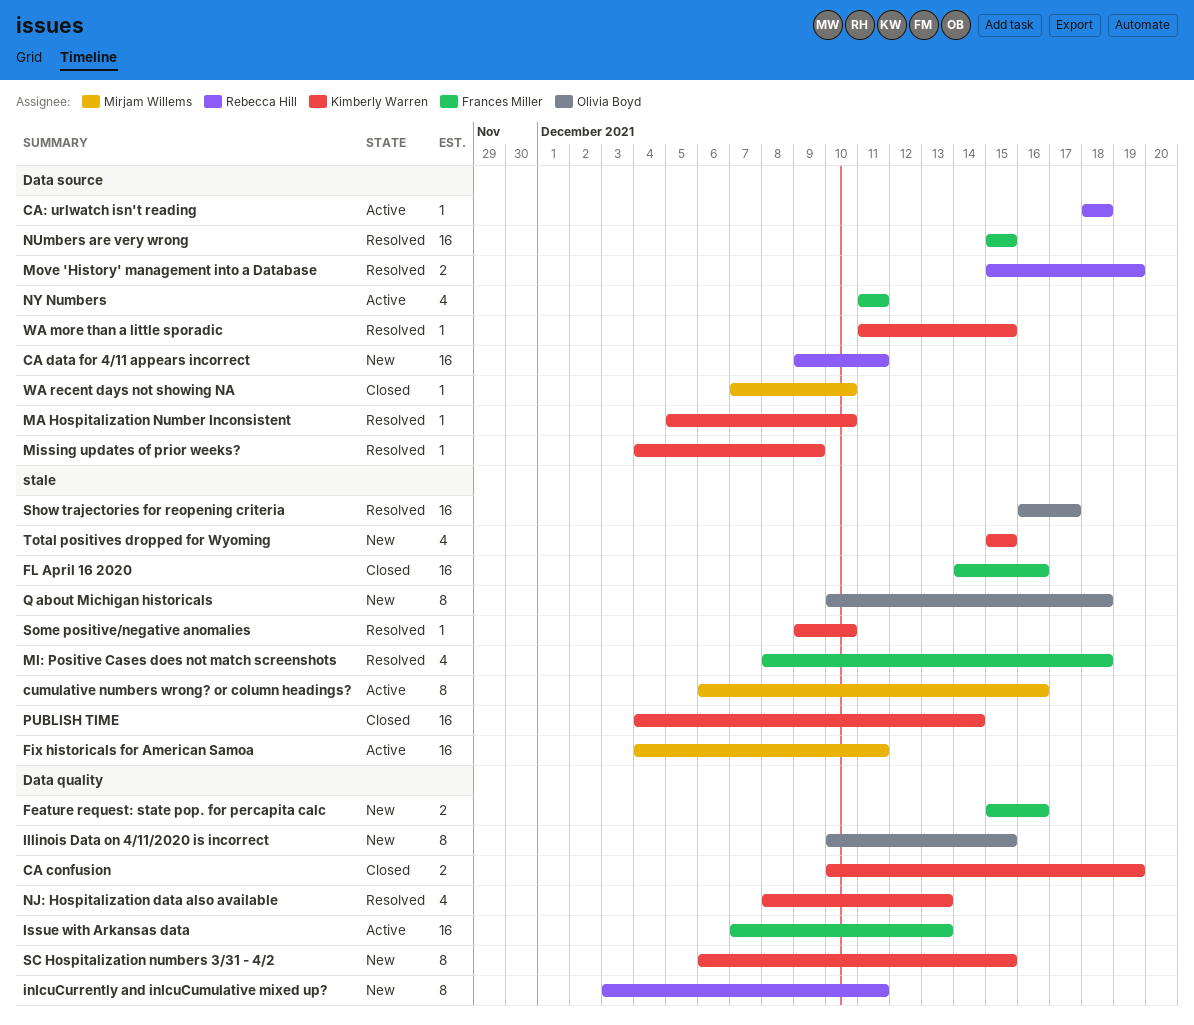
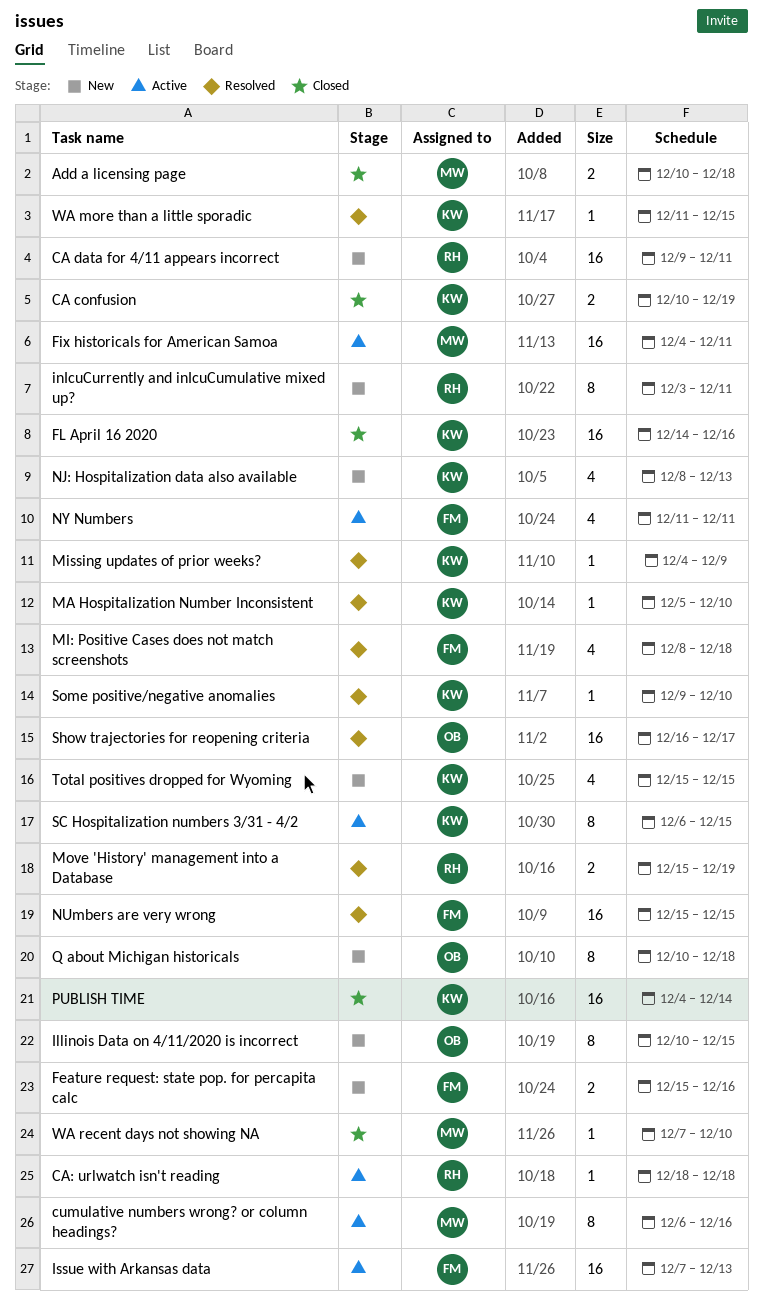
Add a licensing page: none -> present
FL April 16 2020, owner: Frances Miller -> Kimberly Warren
NJ: Hospitalization data also available, status: Resolved -> New
SC Hospitalization numbers 3/31 - 4/2, status: New -> Active

